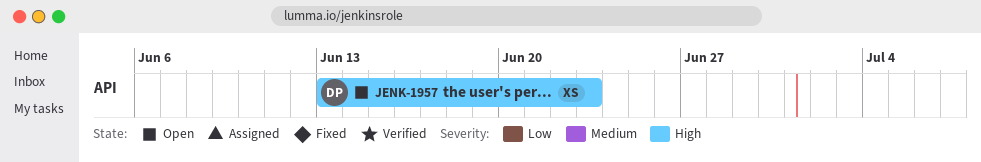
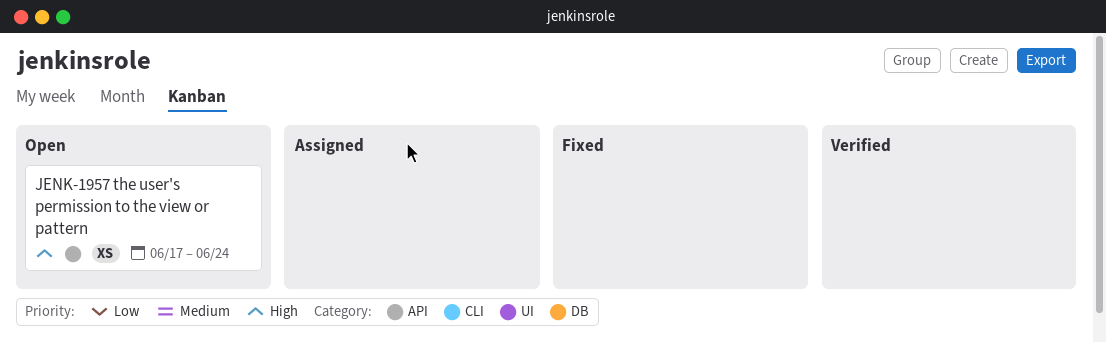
JENK-1957, start: Jun 13 -> Jun 17
JENK-1957, due: Jun 23 -> Jun 24

